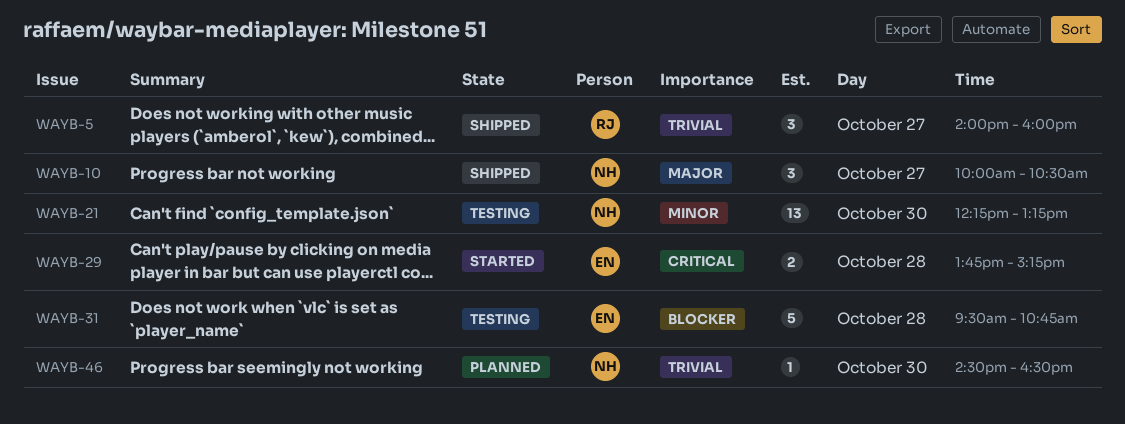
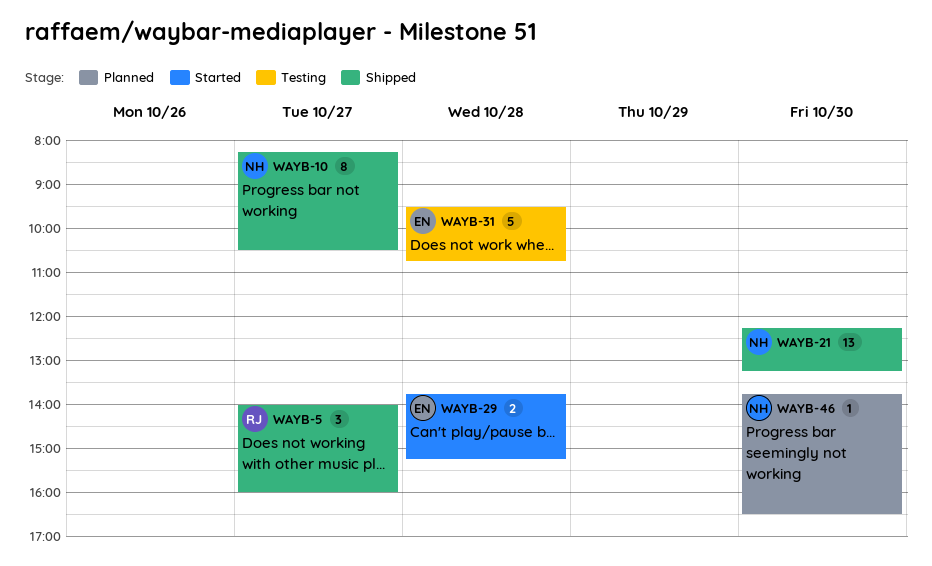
WAYB-10, estimate: 3 -> 8
WAYB-10, begins: 10:00 -> 08:15
WAYB-21, status: Testing -> Shipped
WAYB-46, begins: 14:30 -> 13:45

